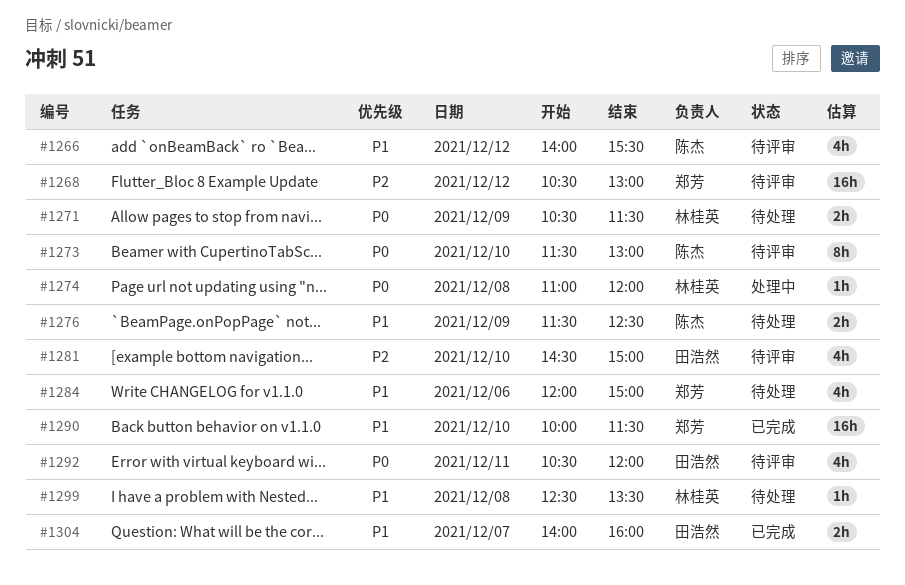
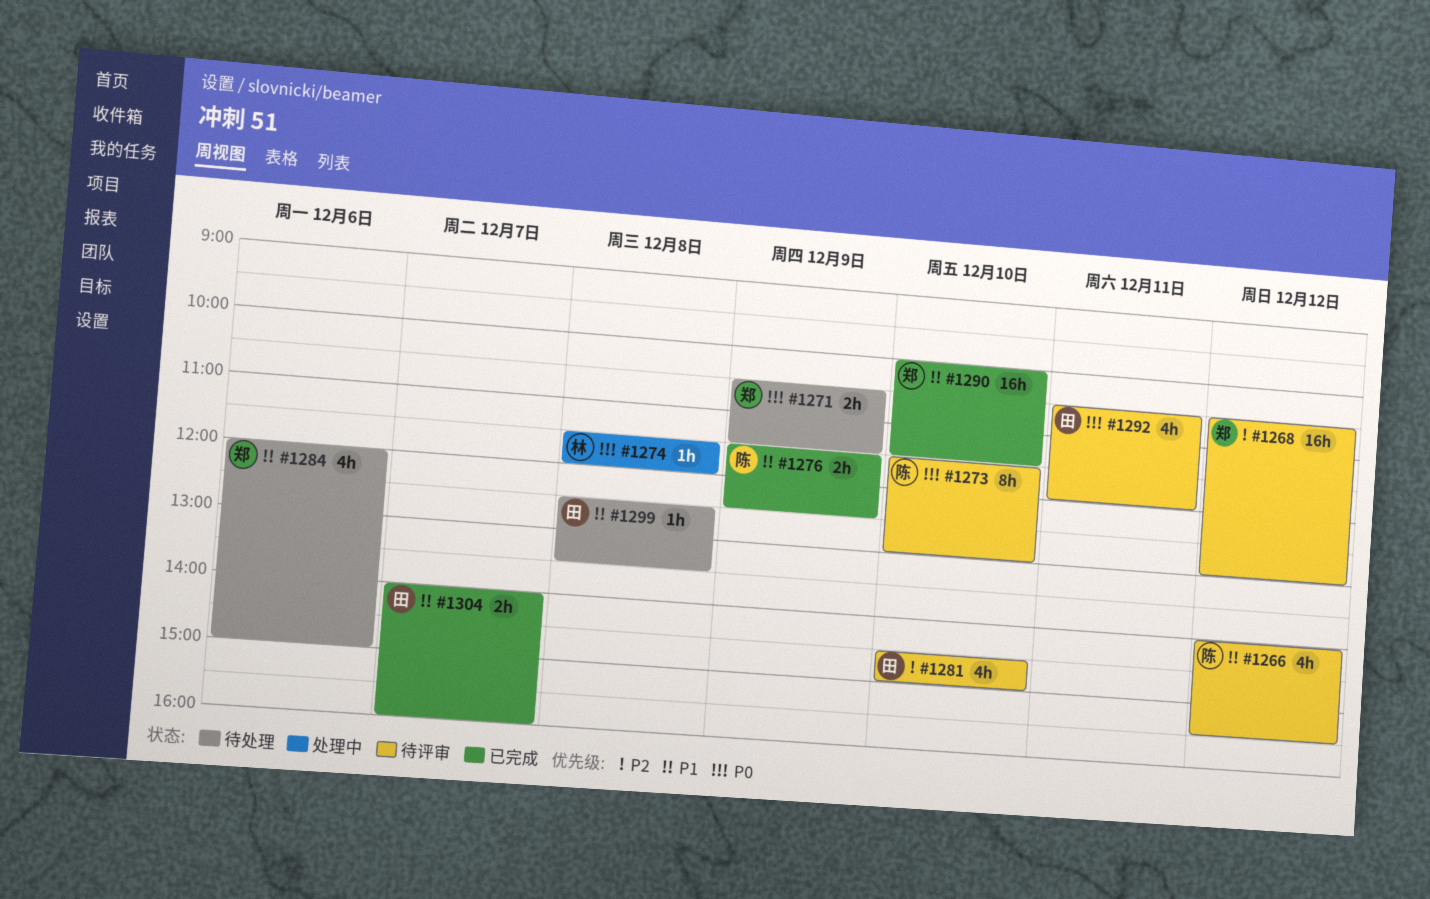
#1271, owner: 林桂英 -> 郑芳
#1274, begins: 11:00 -> 11:30
#1276, status: 待处理 -> 已完成
#1299, owner: 林桂英 -> 田浩然

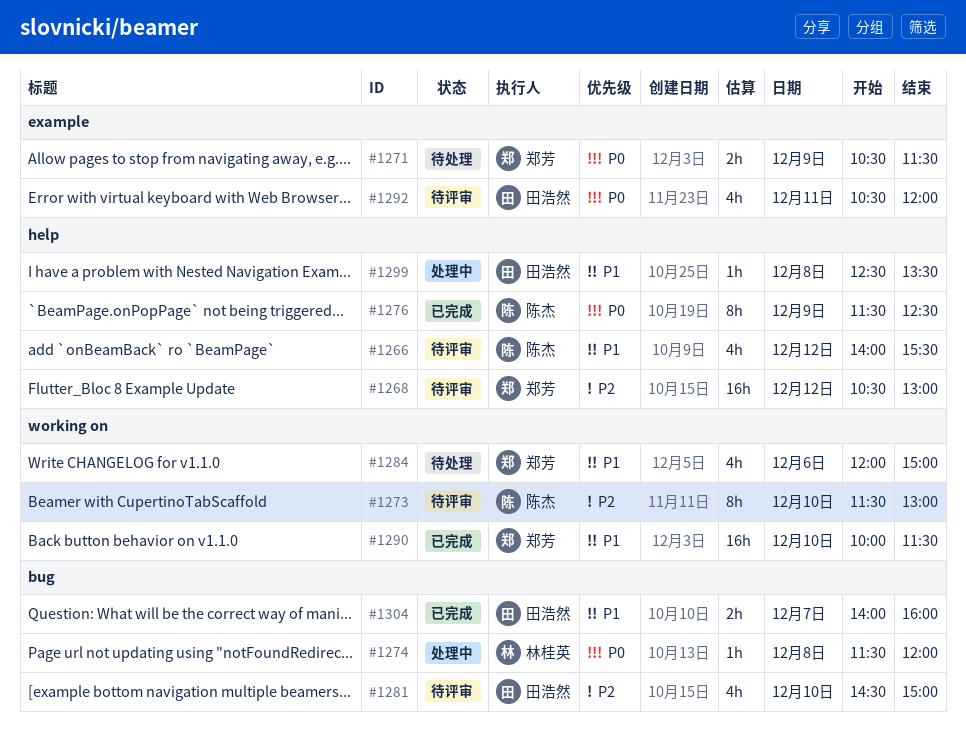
#1273, priority: P0 -> P2
#1276, priority: P1 -> P0
#1276, estimate: 2h -> 8h
#1299, status: 待处理 -> 处理中

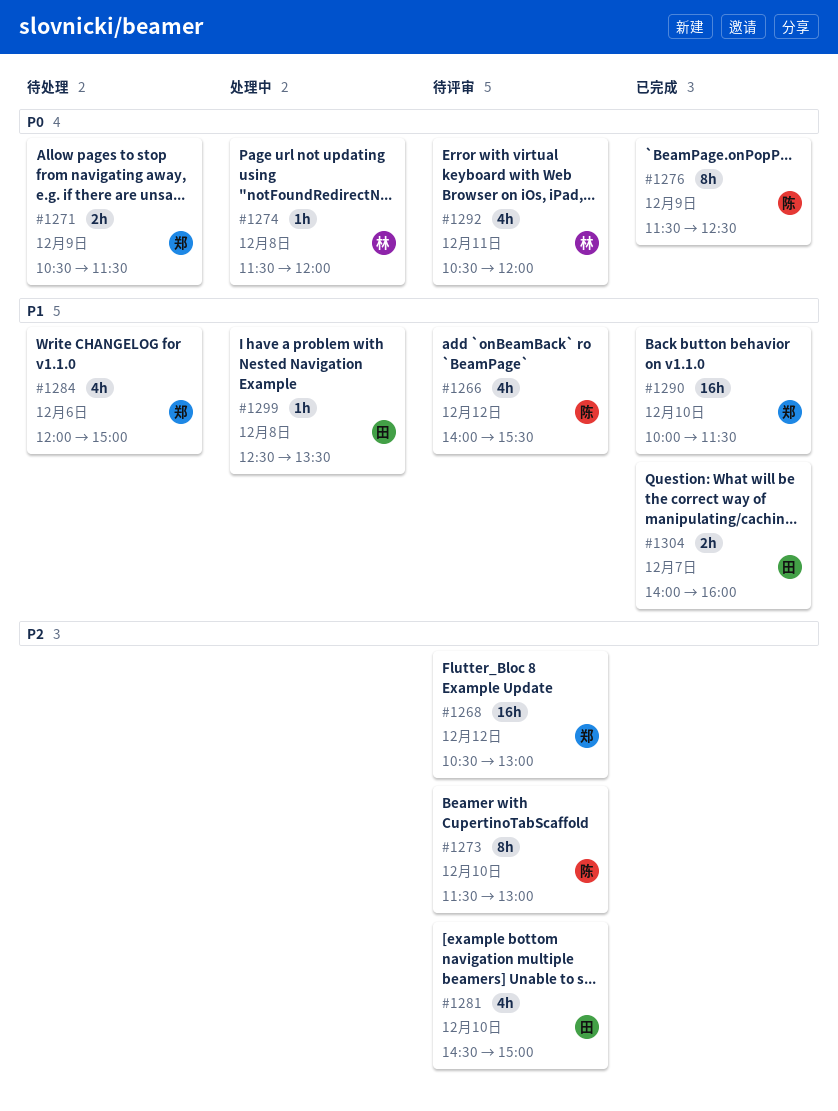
#1292, owner: 田浩然 -> 林桂英

